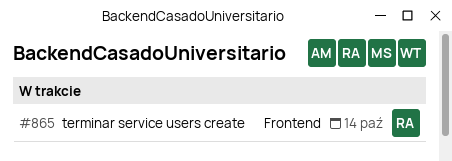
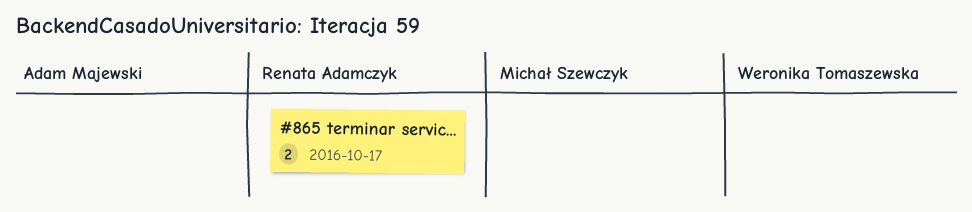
#865, due: Oct 14 -> Oct 17

